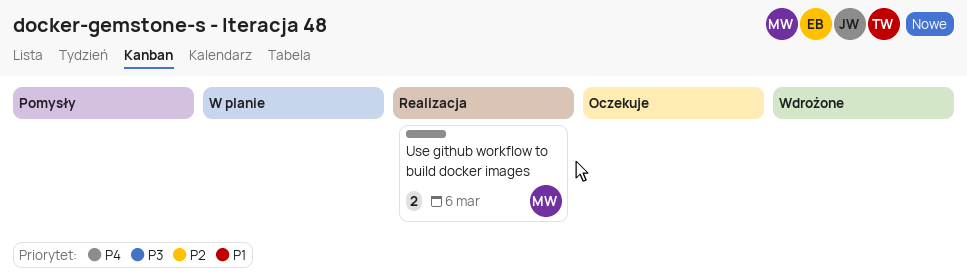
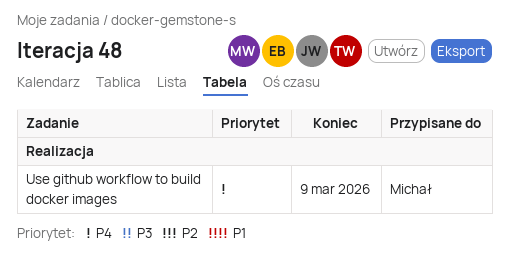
Use github workflow to build docker images, due: Mar 6 -> Mar 9

